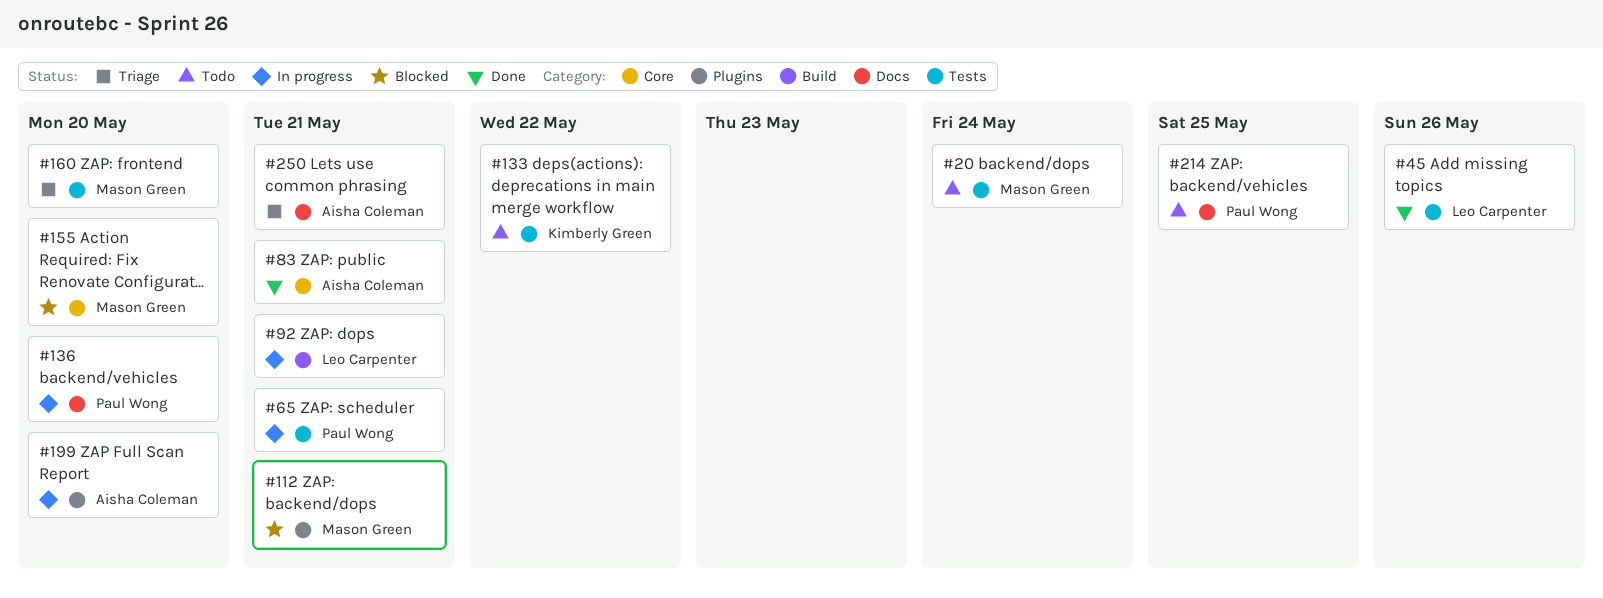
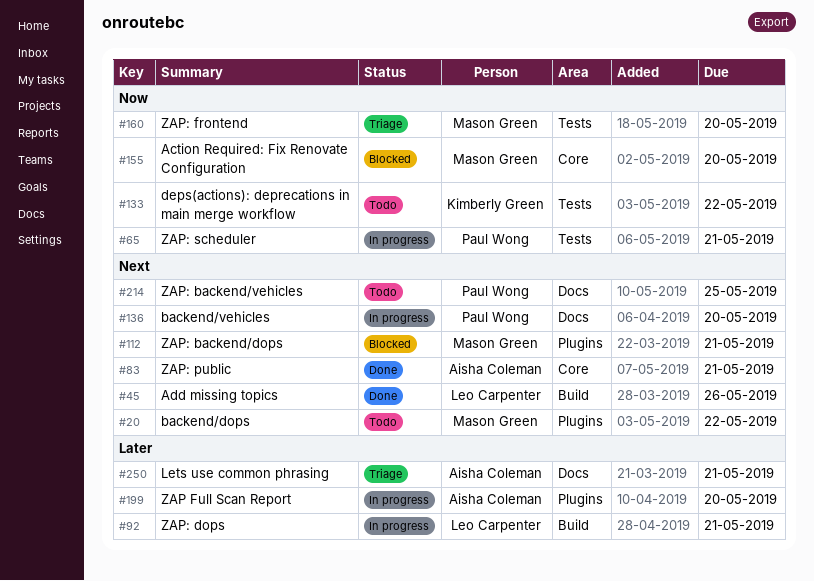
#20, label: Tests -> Plugins
#20, due: May 24 -> May 22
#45, label: Tests -> Build

